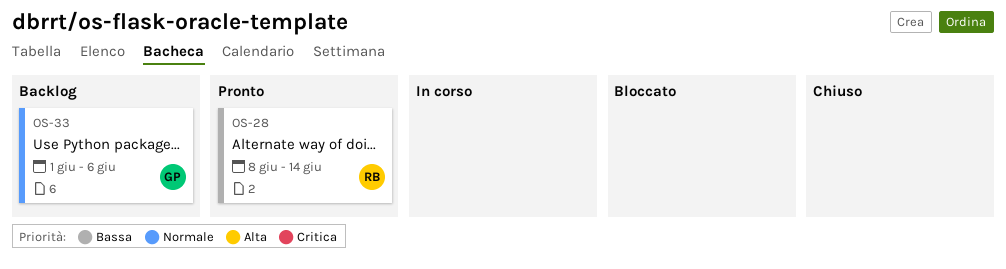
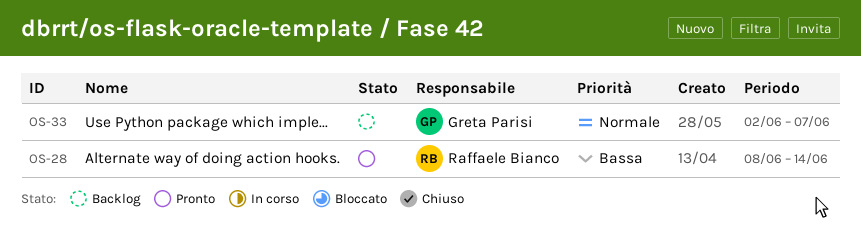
OS-33, start: Jun 1 -> Jun 2
OS-33, due: Jun 6 -> Jun 7

